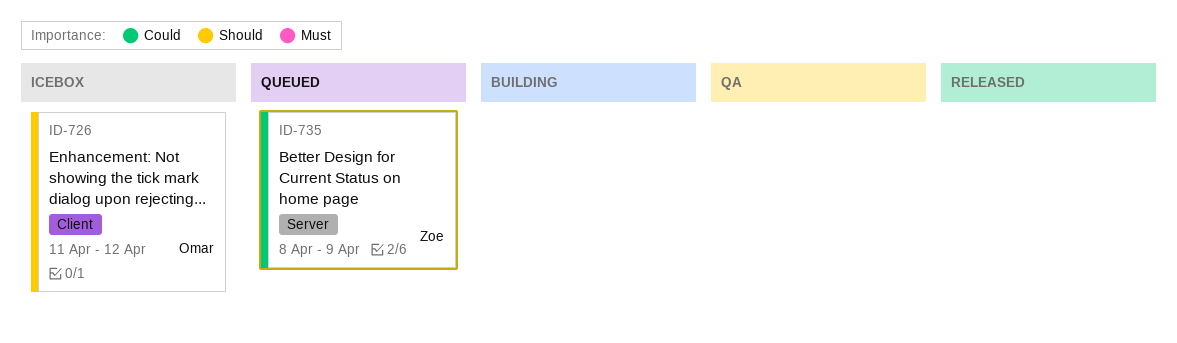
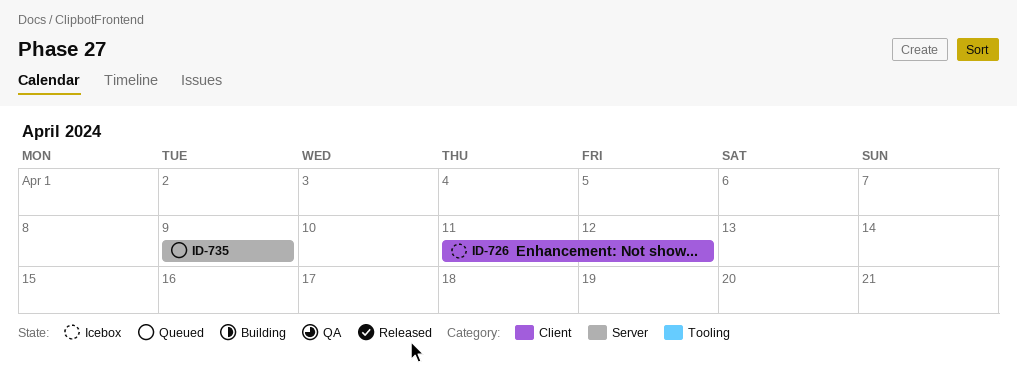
ID-735, start: Apr 8 -> Apr 9

